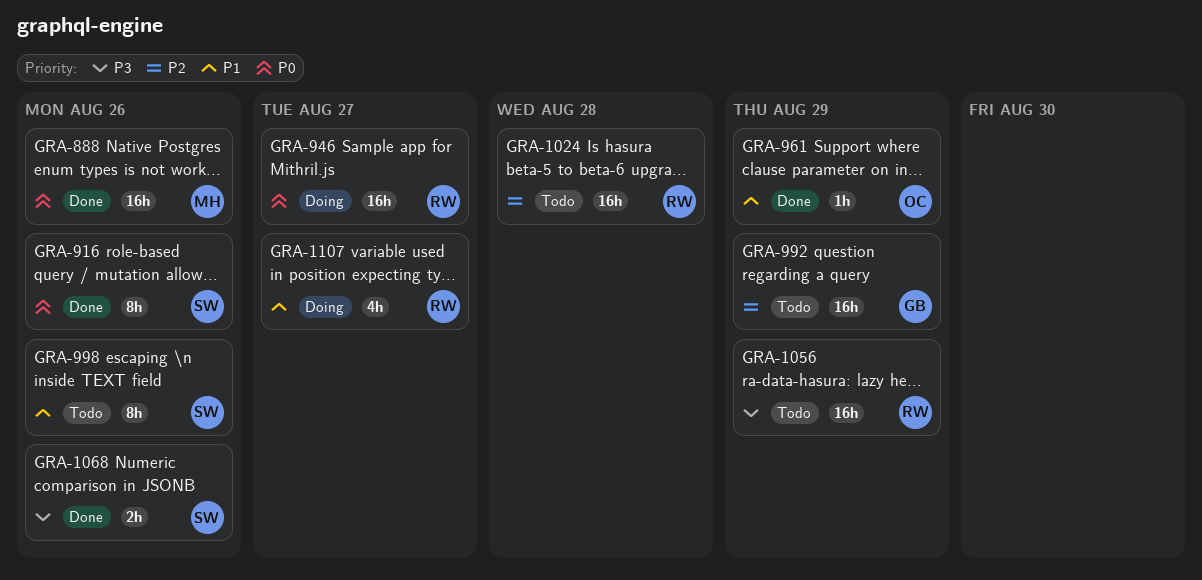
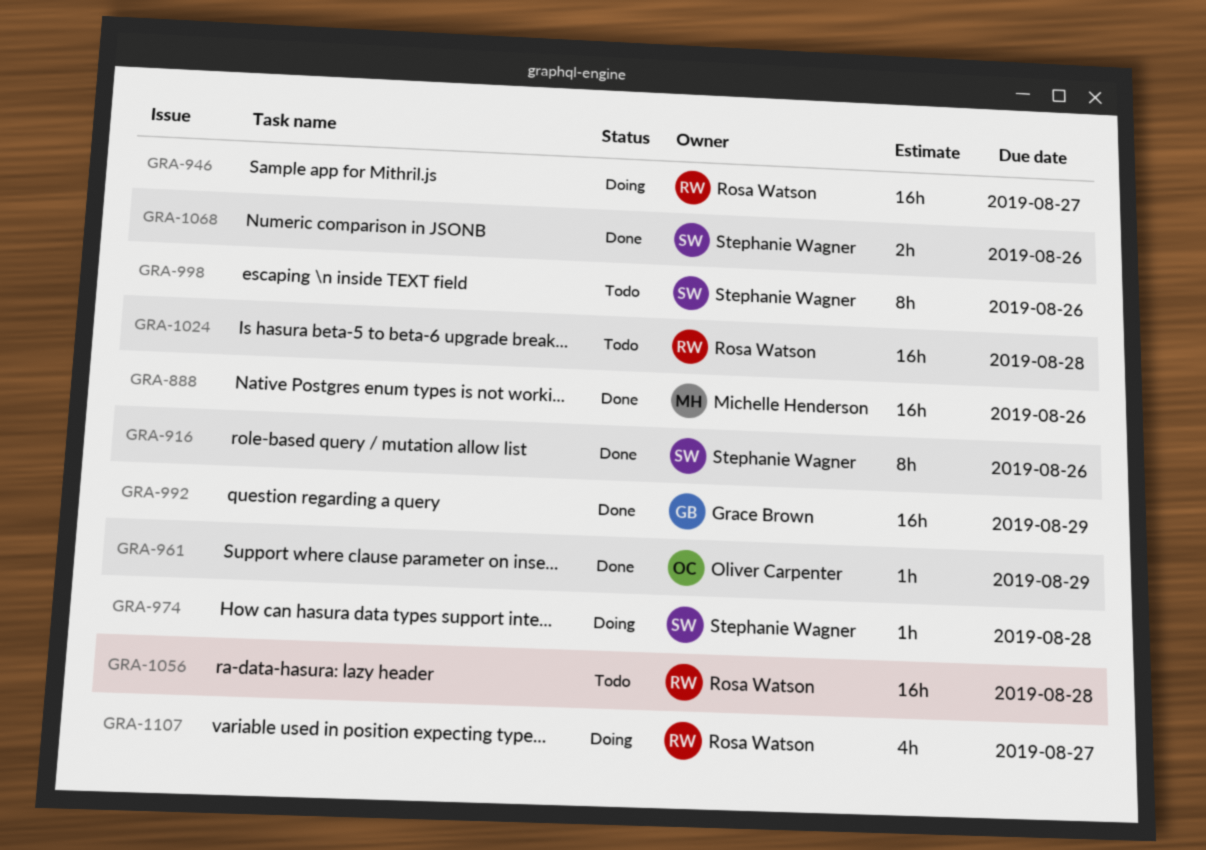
GRA-974: none -> present
GRA-992, status: Todo -> Done
GRA-1056, due: Aug 29 -> Aug 28

